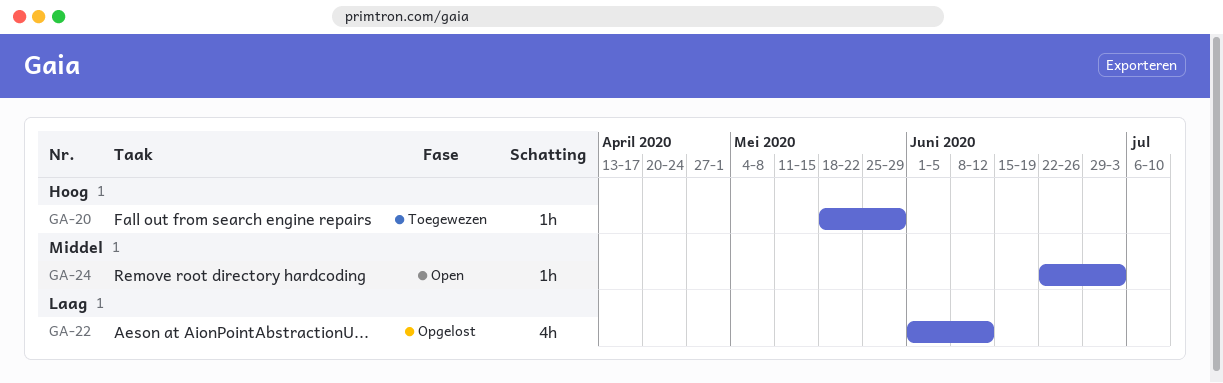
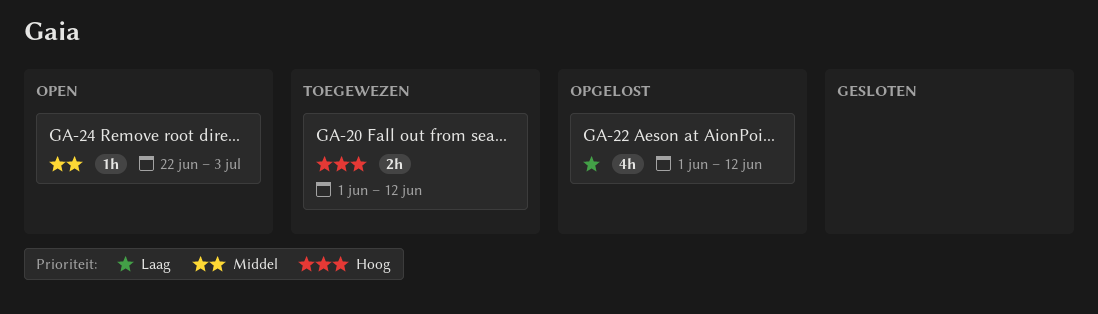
GA-20, estimate: 1h -> 2h
GA-20, start: May 18 -> Jun 1
GA-20, due: May 29 -> Jun 12

